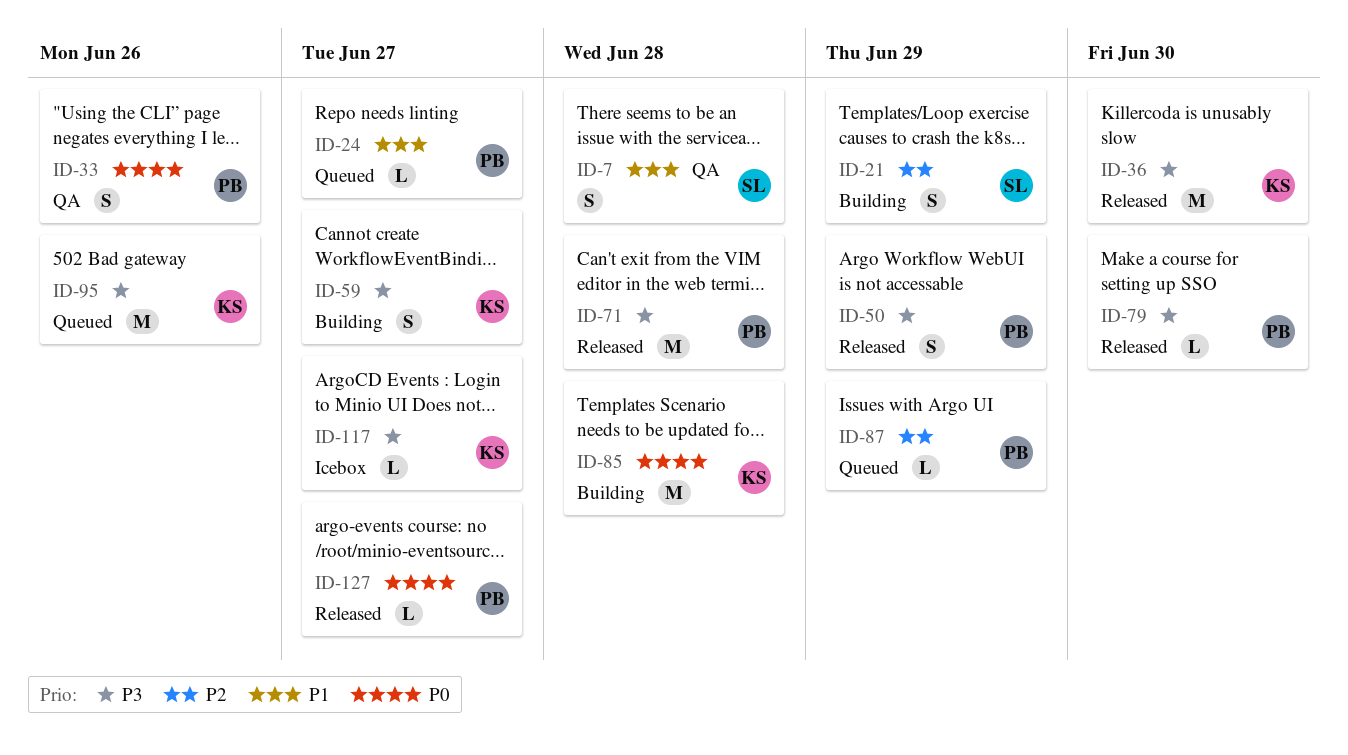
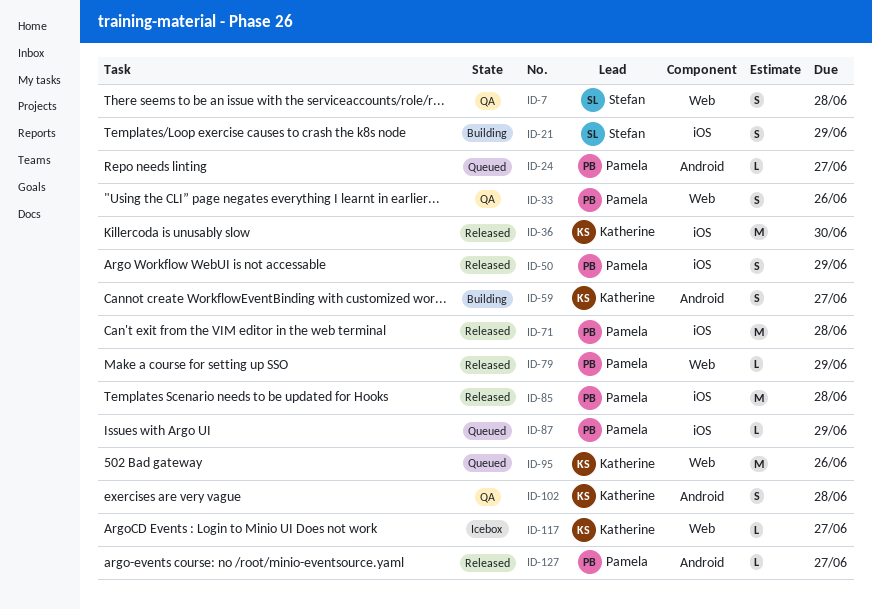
ID-79, due: Jun 30 -> Jun 29
ID-85, status: Building -> Released
ID-85, owner: Katherine -> Pamela
ID-102: none -> present

